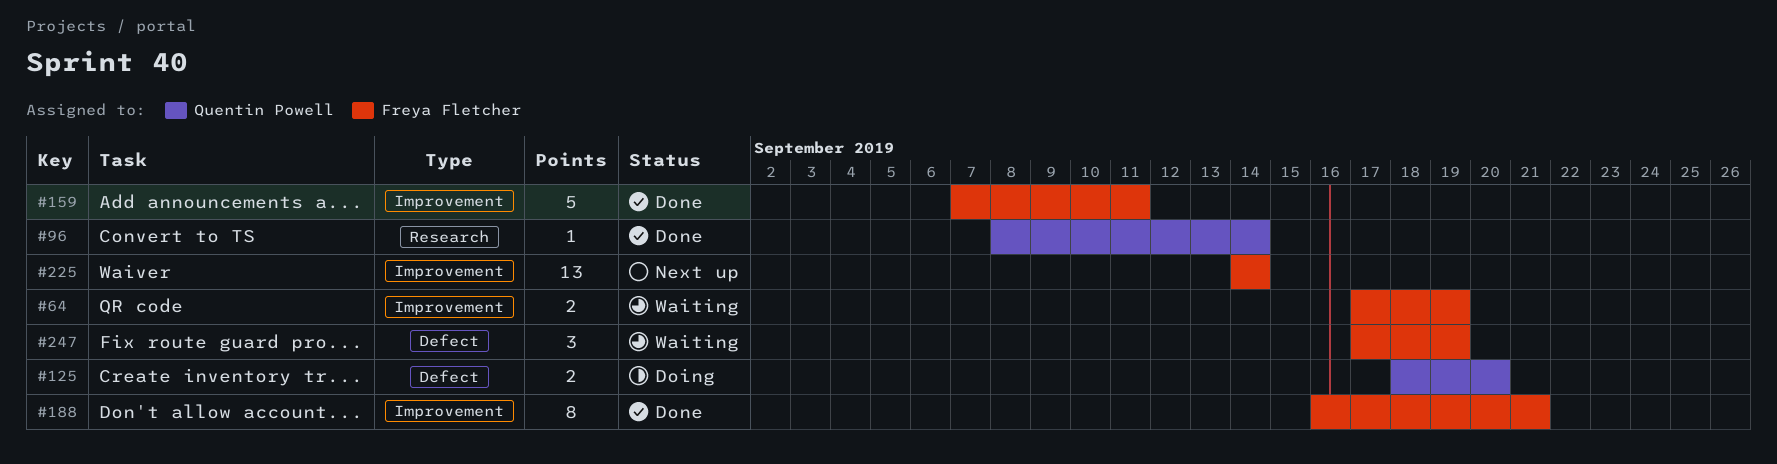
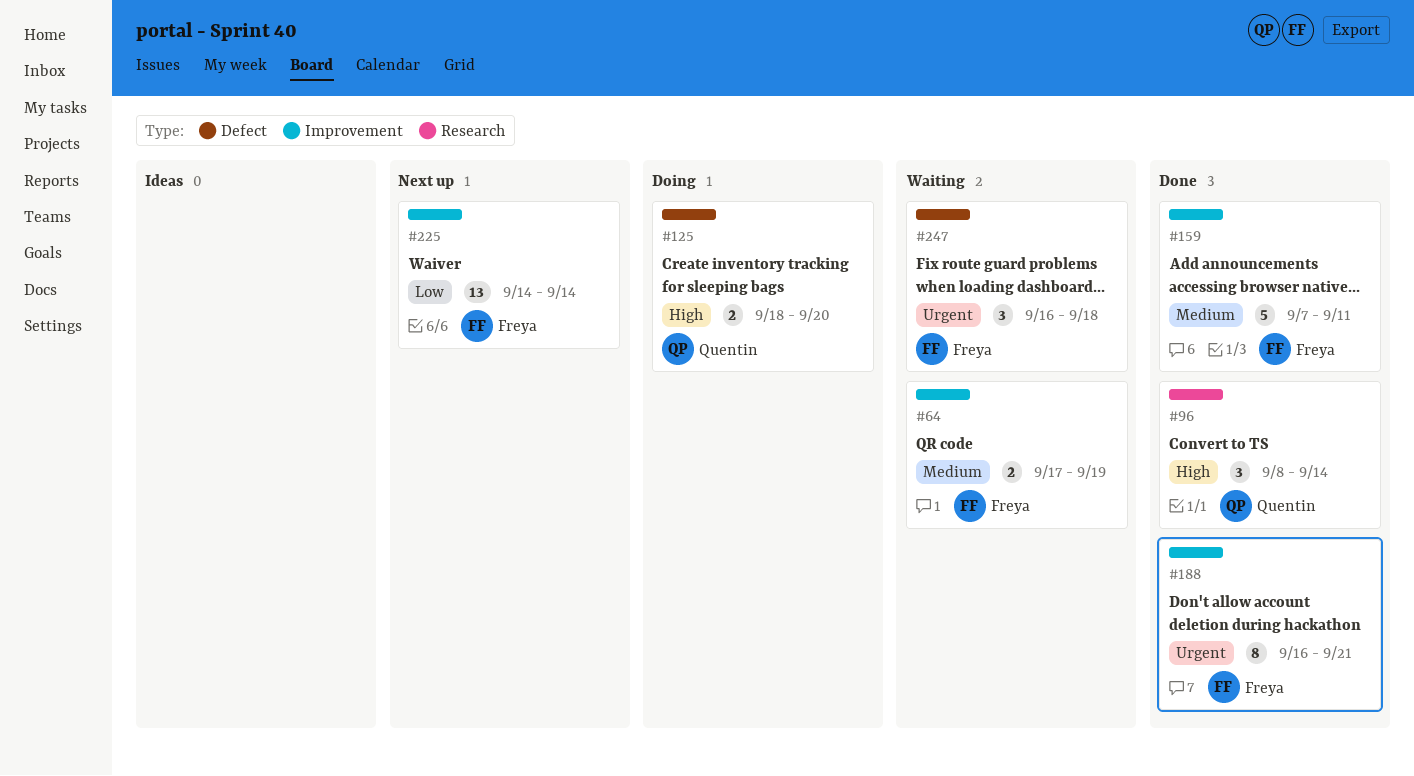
#96, estimate: 1 -> 3
#247, start: Sep 17 -> Sep 16
#247, due: Sep 19 -> Sep 18

